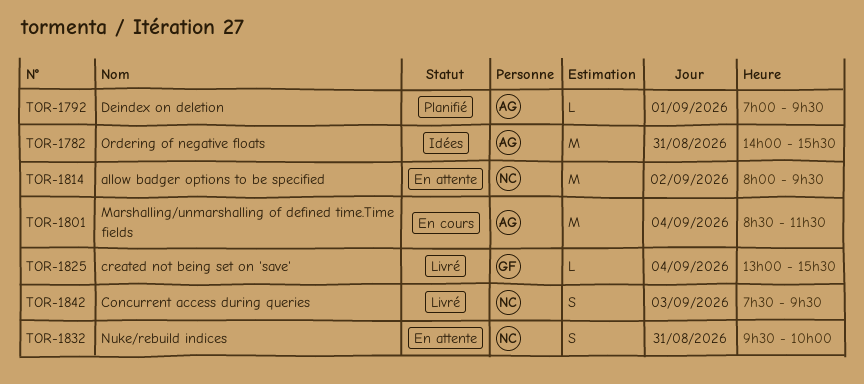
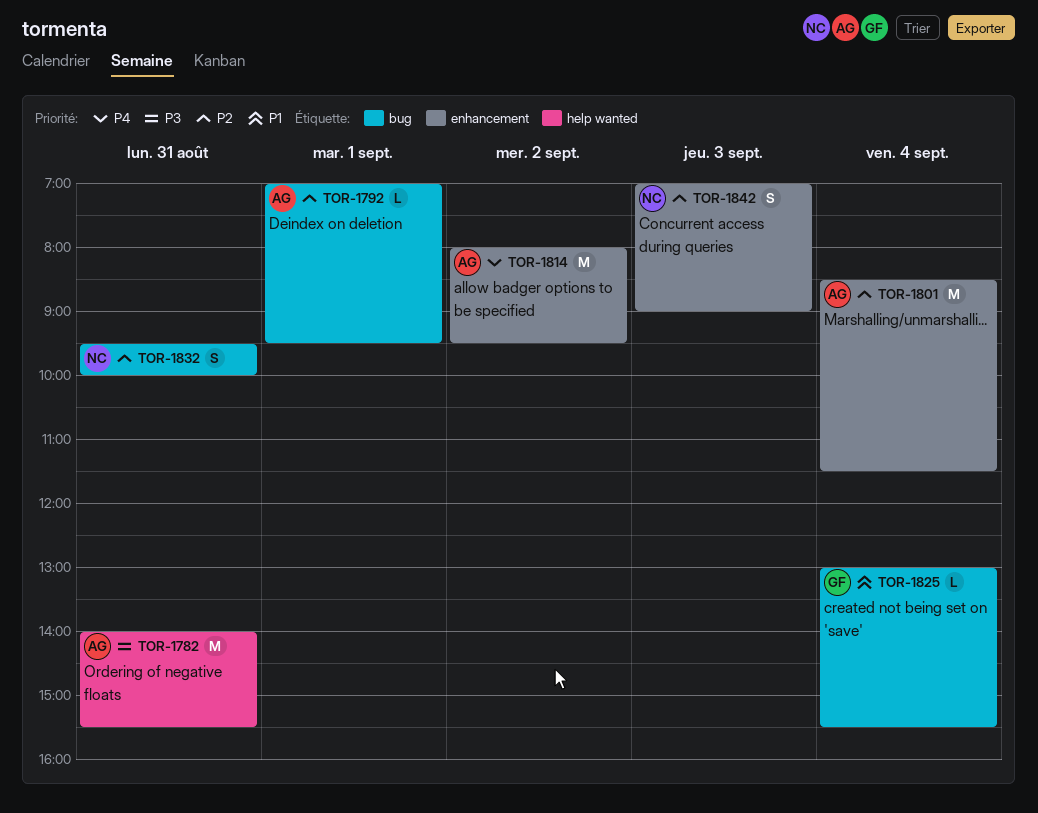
TOR-1814, owner: NC -> AG
TOR-1842, begins: 07:30 -> 07:00
TOR-1842, ends: 09:30 -> 09:00

